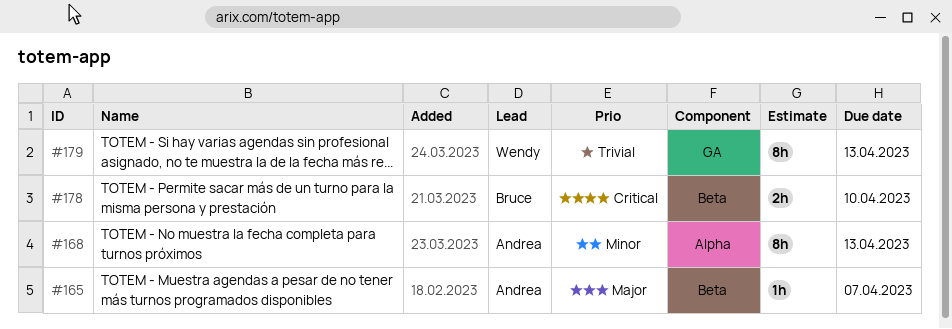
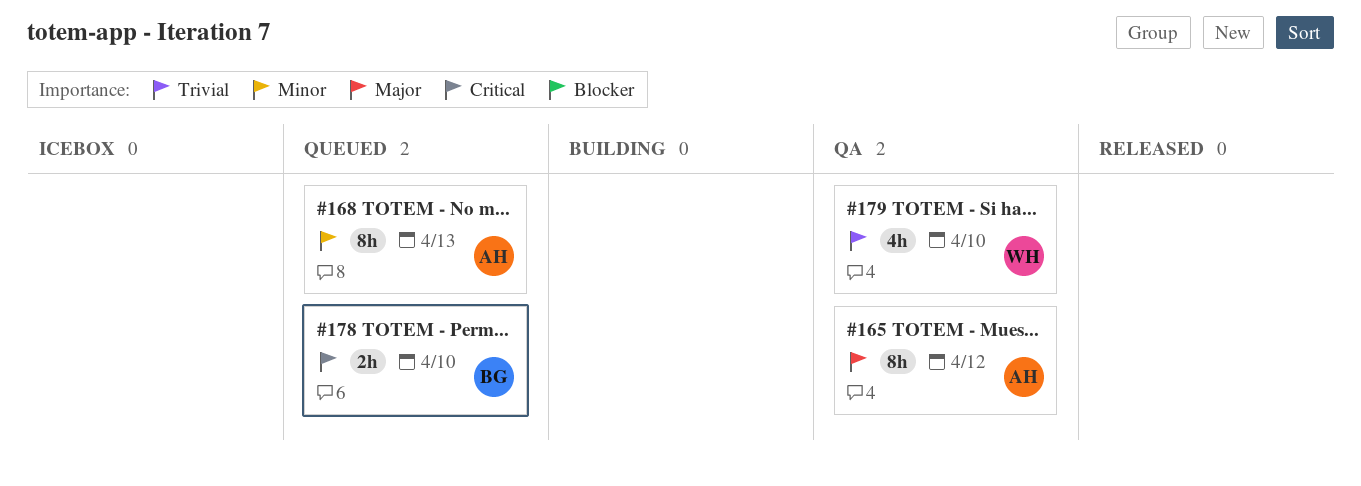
#165, estimate: 1h -> 8h
#165, due: Apr 7 -> Apr 12
#179, estimate: 8h -> 4h
#179, due: Apr 13 -> Apr 10

